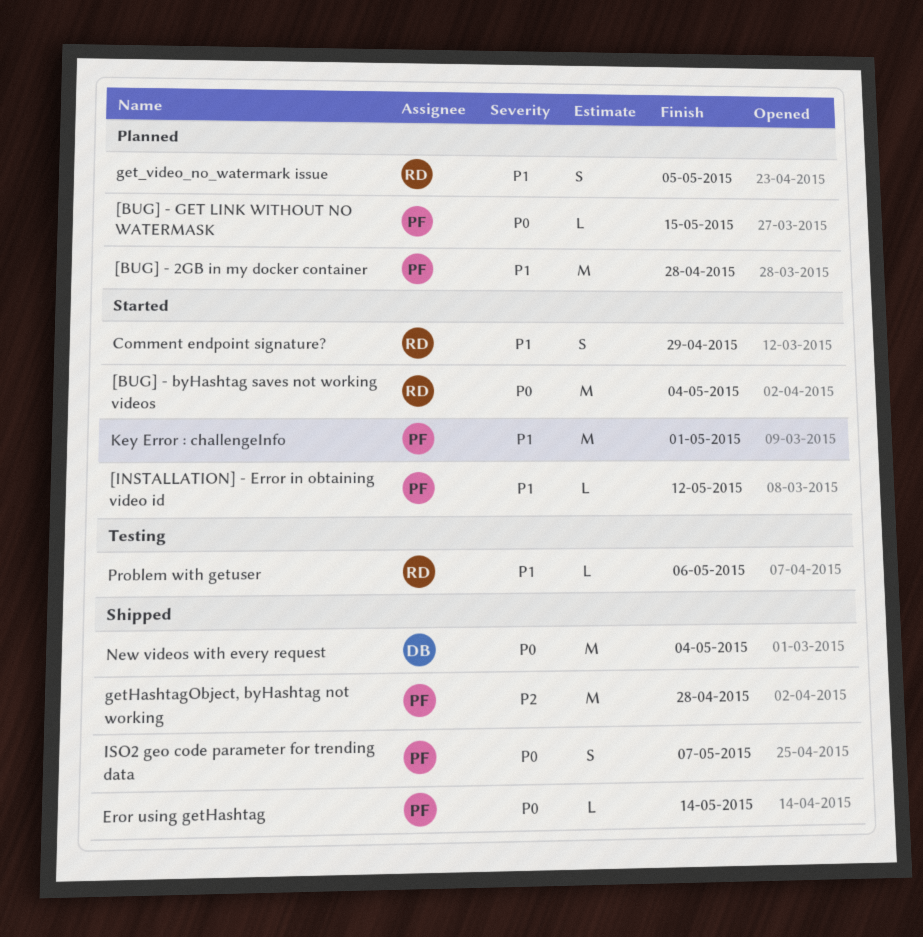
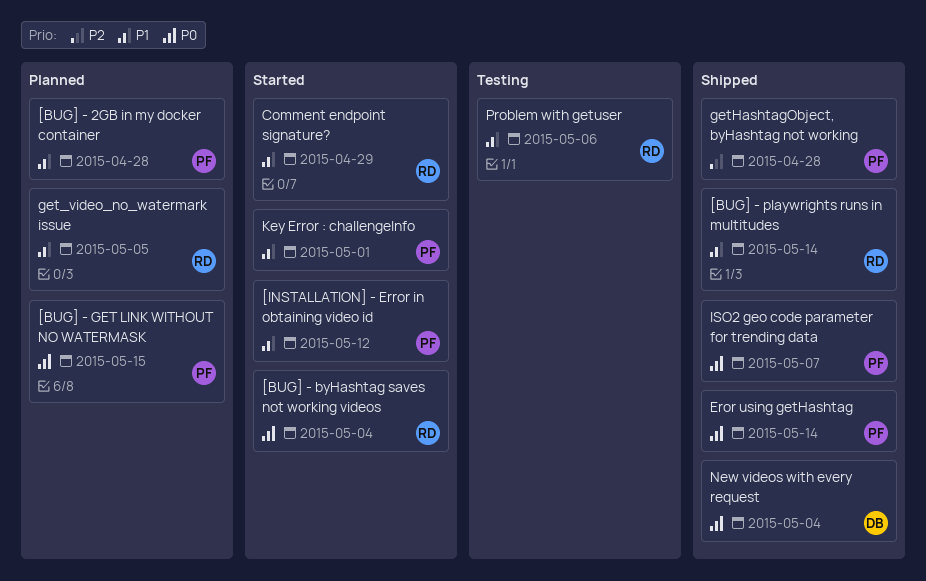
[BUG] - playwrights runs in multitudes: none -> present

